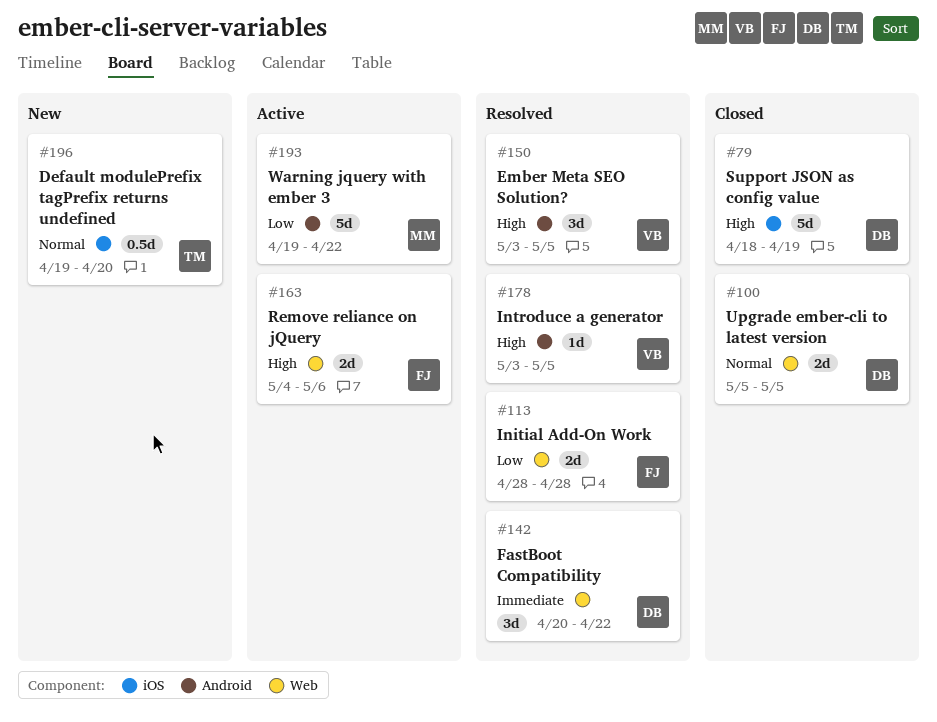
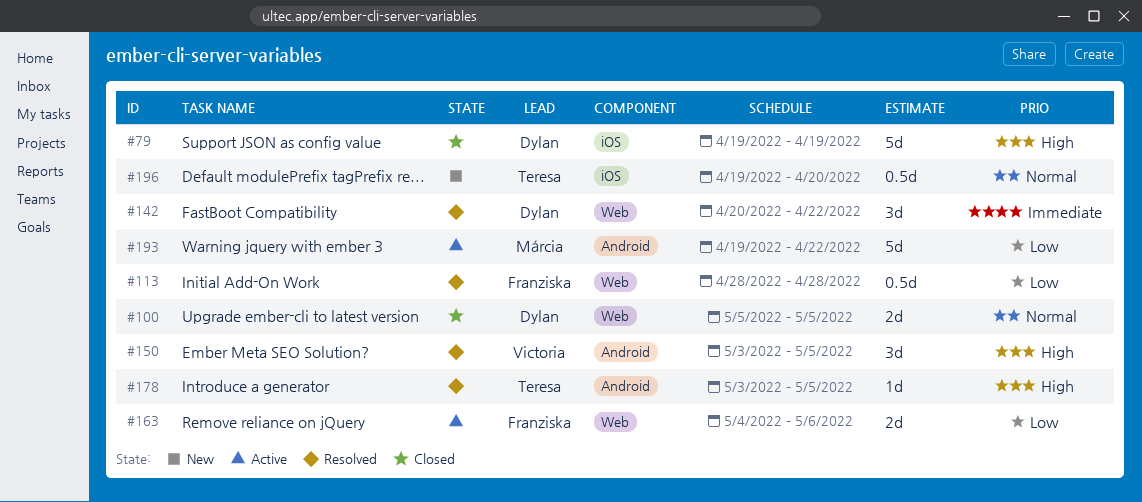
#79, start: Apr 18 -> Apr 19
#113, estimate: 2d -> 0.5d
#163, priority: High -> Low
#178, owner: Victoria -> Teresa

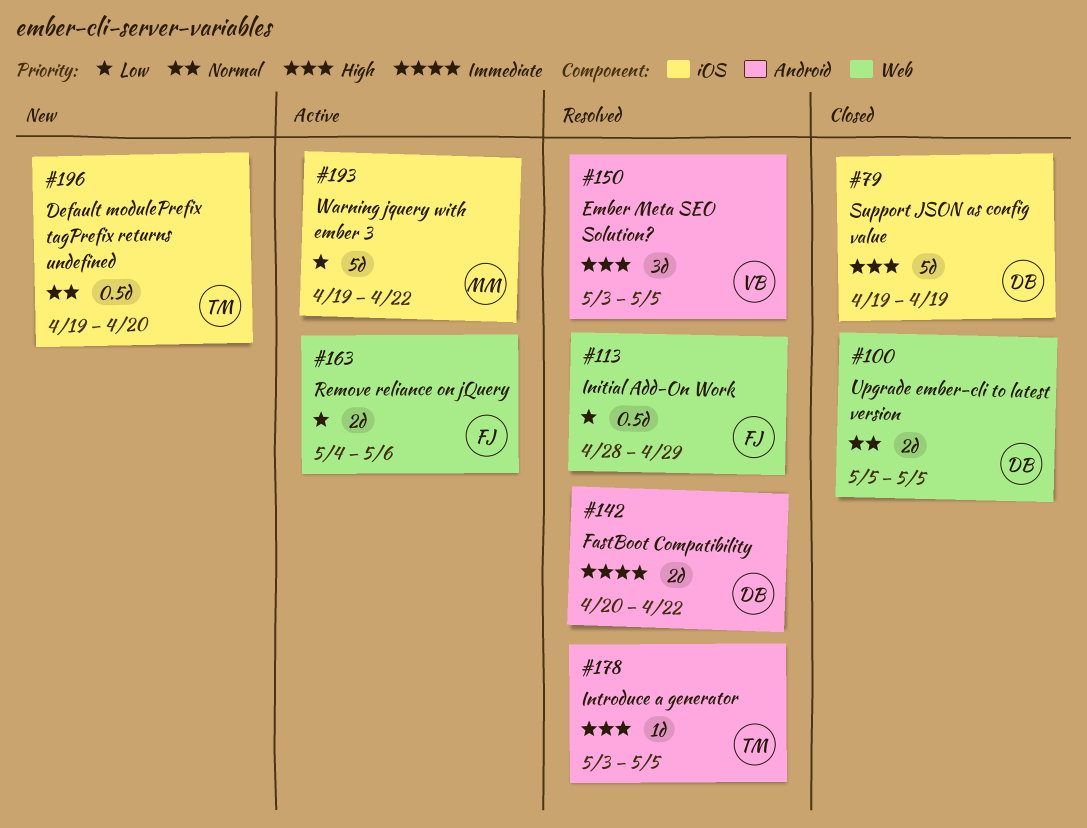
#113, due: Apr 28 -> Apr 29
#142, label: Web -> Android
#142, estimate: 3d -> 2d
#193, label: Android -> iOS

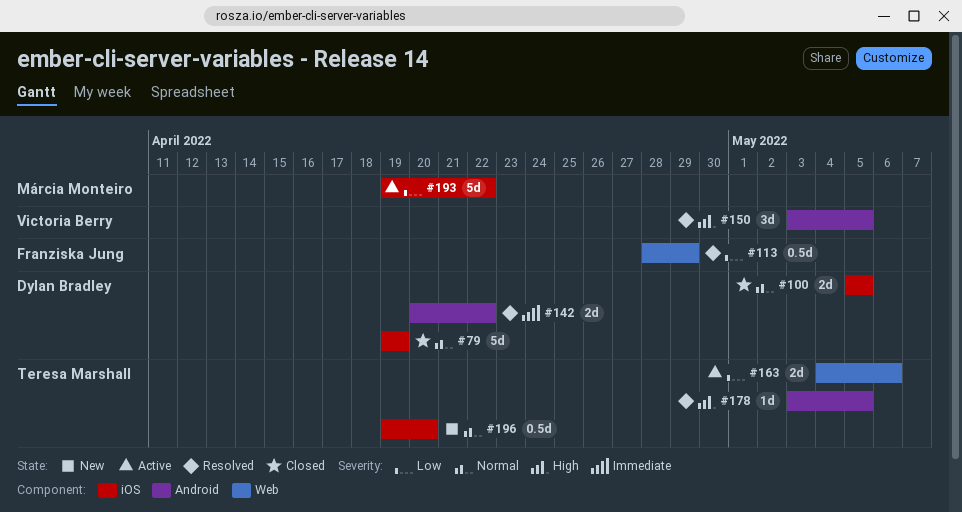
#79, priority: High -> Normal
#100, label: Web -> iOS
#163, owner: Franziska Jung -> Teresa Marshall

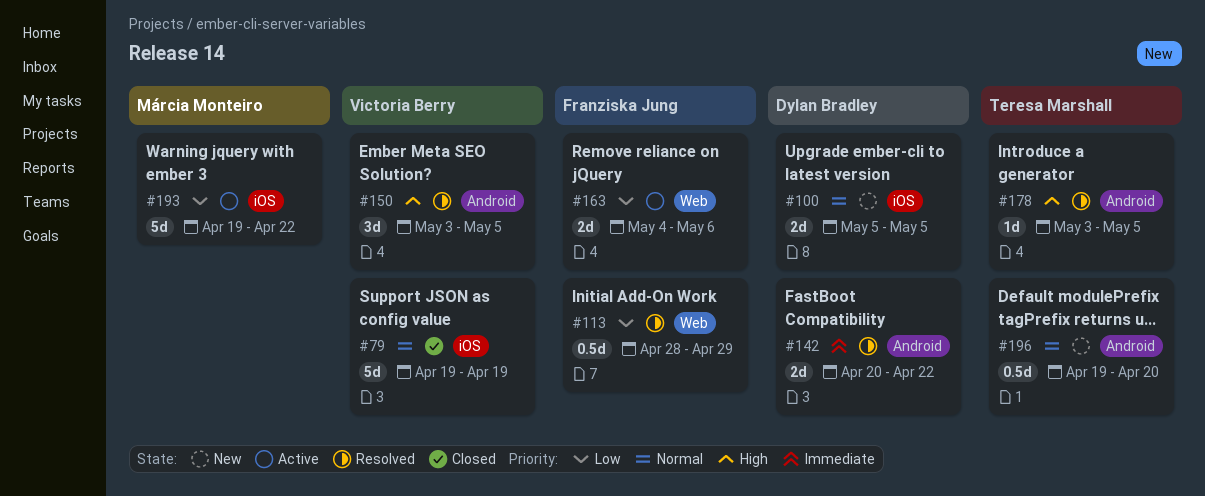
#79, owner: Dylan Bradley -> Victoria Berry
#100, status: Closed -> New
#163, owner: Teresa Marshall -> Franziska Jung
#196, label: iOS -> Android

